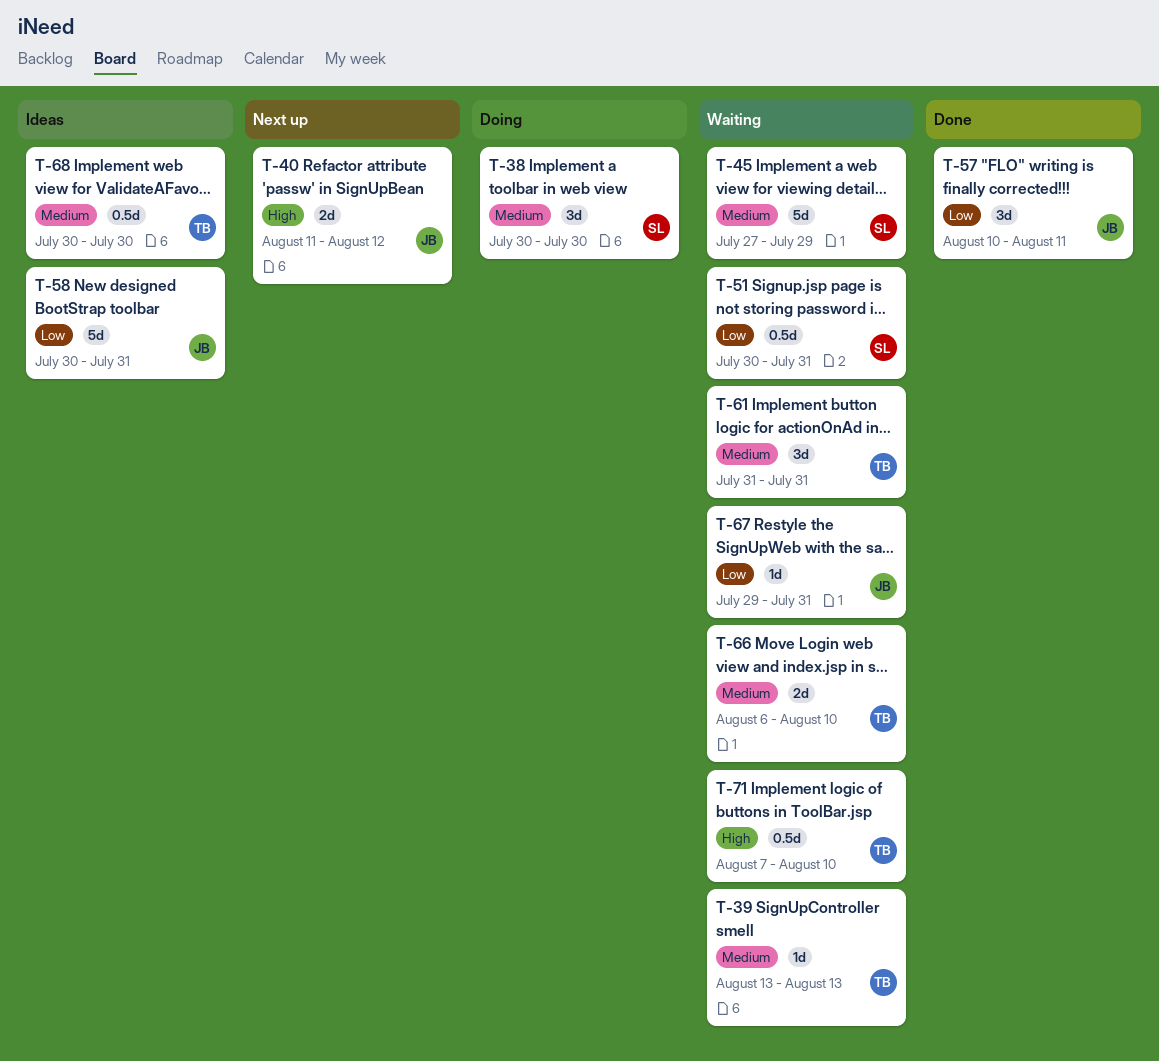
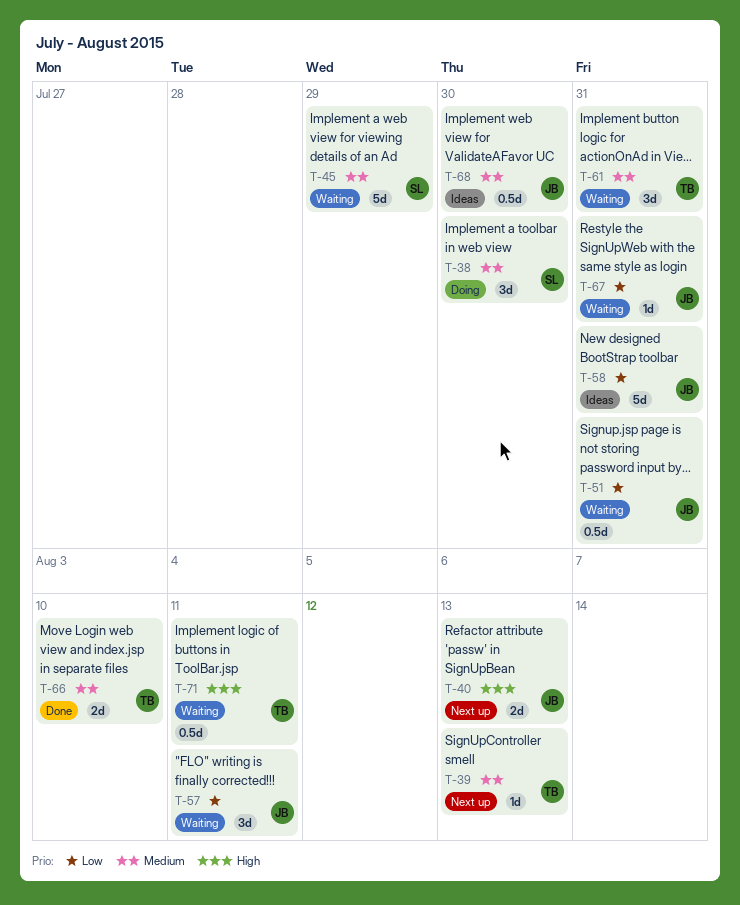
T-39, status: Waiting -> Next up
T-40, due: Aug 12 -> Aug 13
T-51, owner: SL -> JB
T-57, status: Done -> Waiting
T-66, status: Waiting -> Done
T-68, owner: TB -> JB
T-71, due: Aug 10 -> Aug 11

